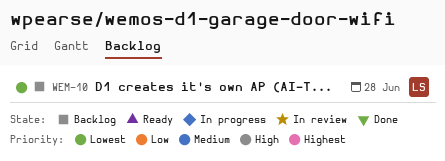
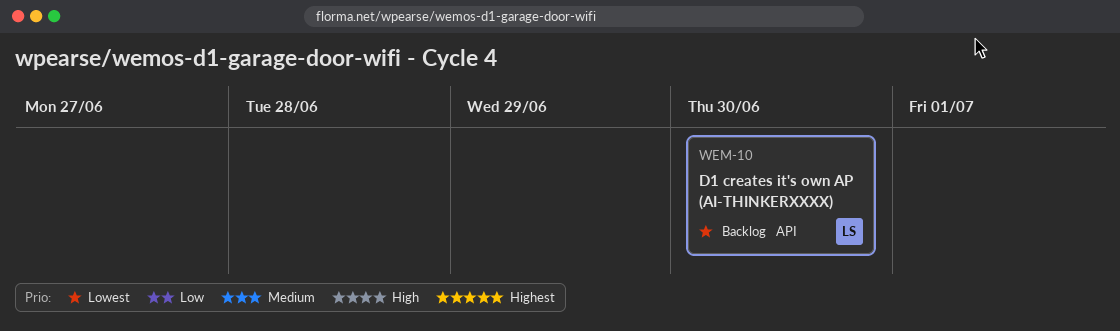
WEM-10, due: Jun 28 -> Jun 30

